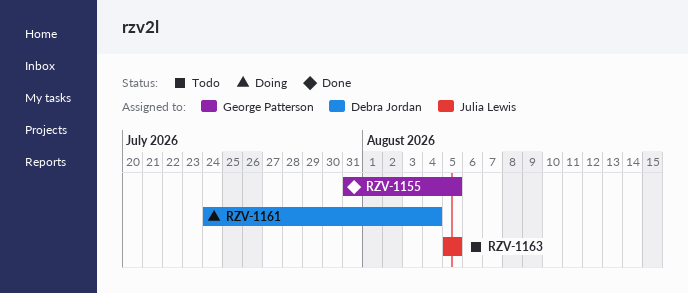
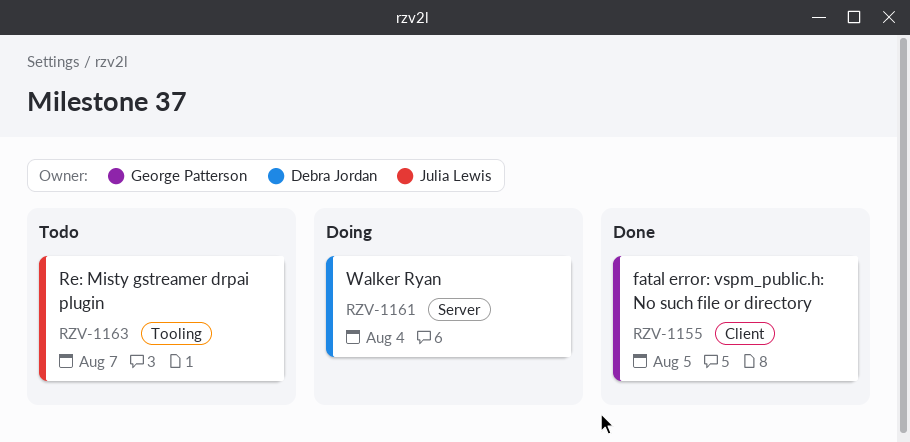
RZV-1163, due: Aug 5 -> Aug 7

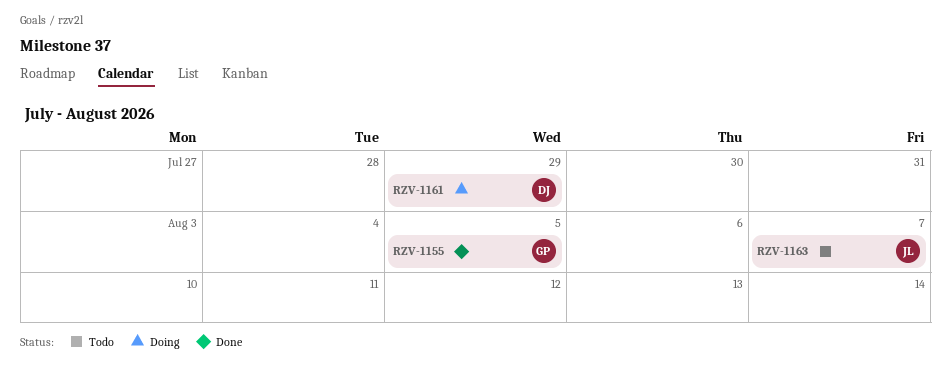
RZV-1161, due: Aug 4 -> Jul 29

